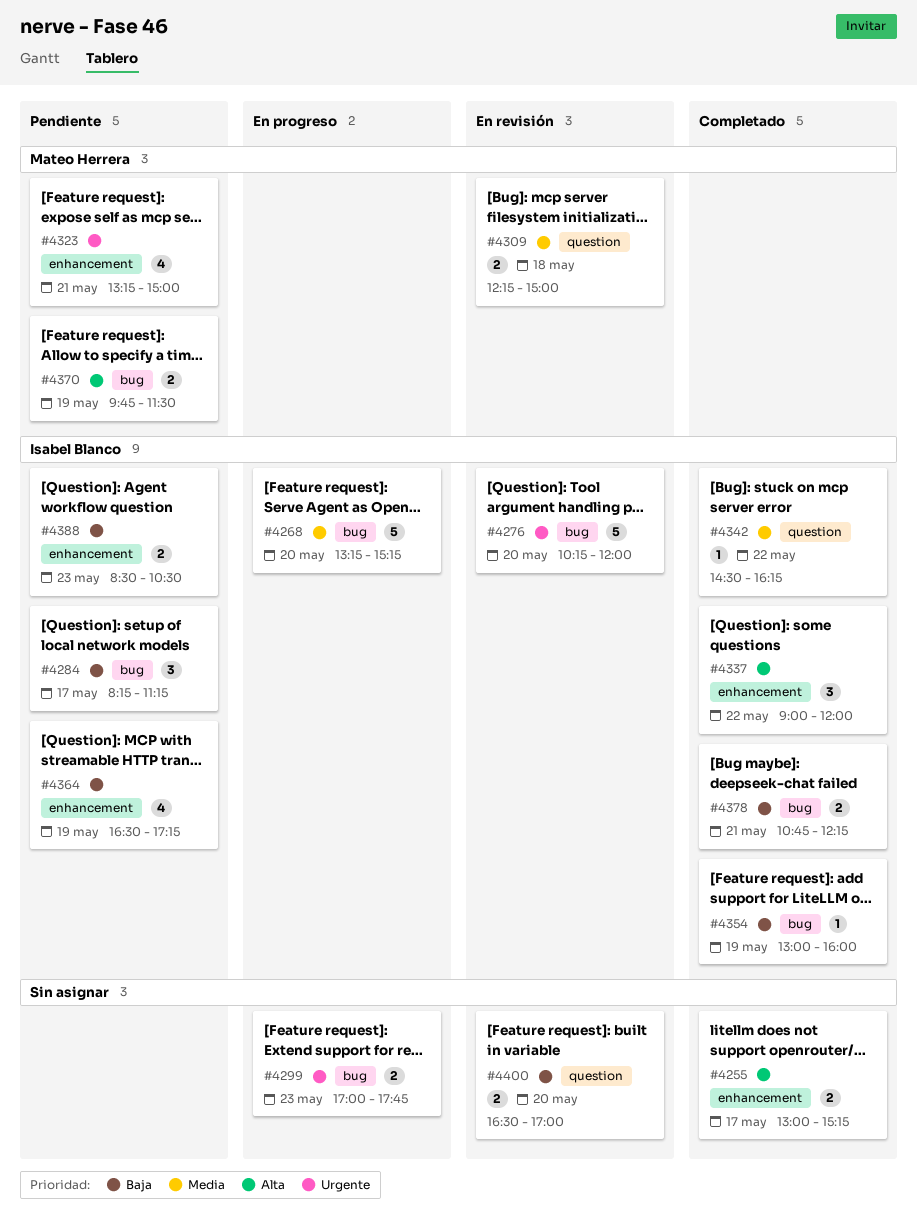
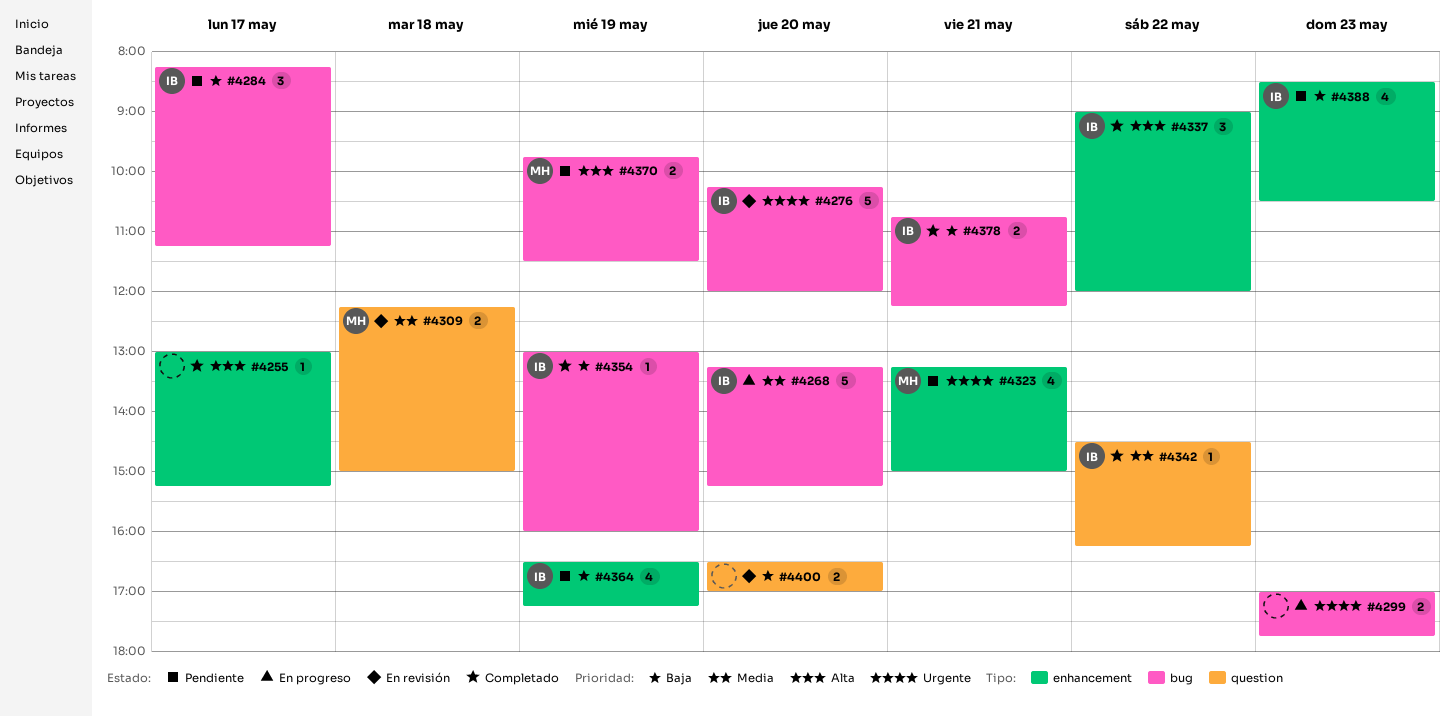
#4255, estimate: 2 -> 1
#4388, estimate: 2 -> 4

